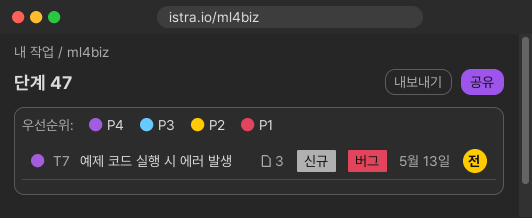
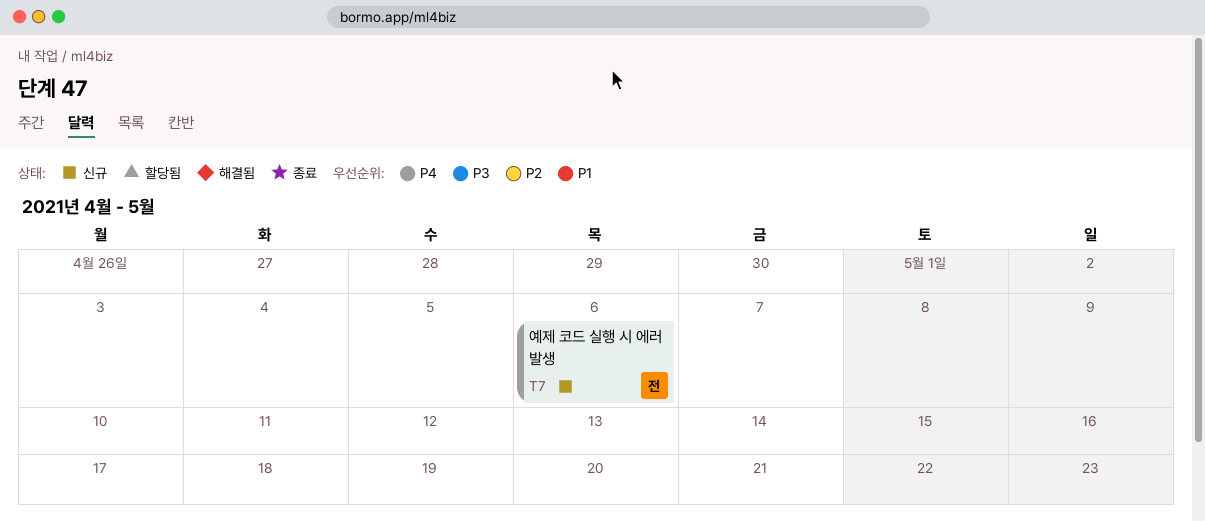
T7, due: May 13 -> May 6

